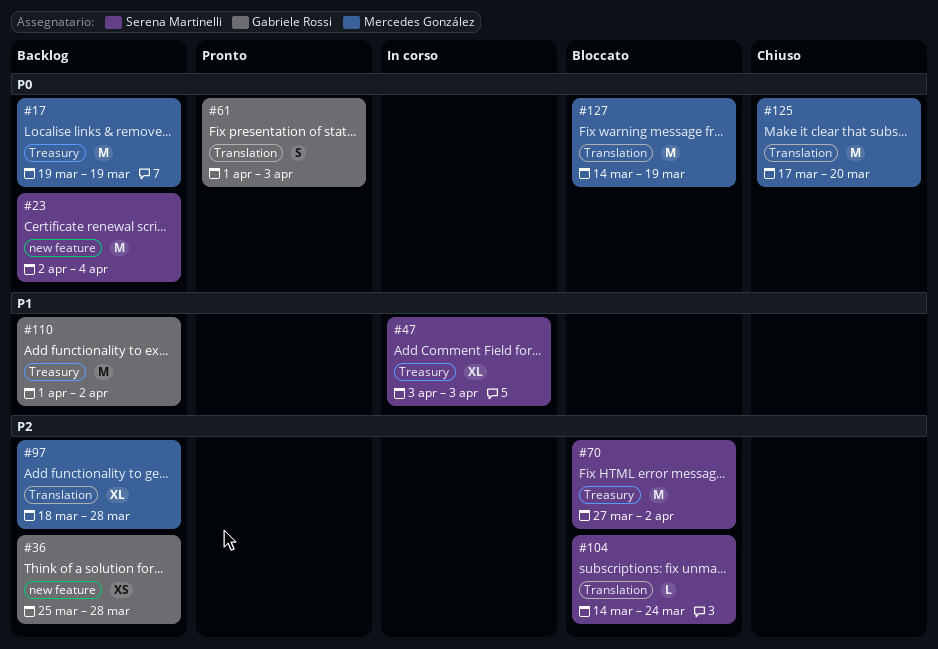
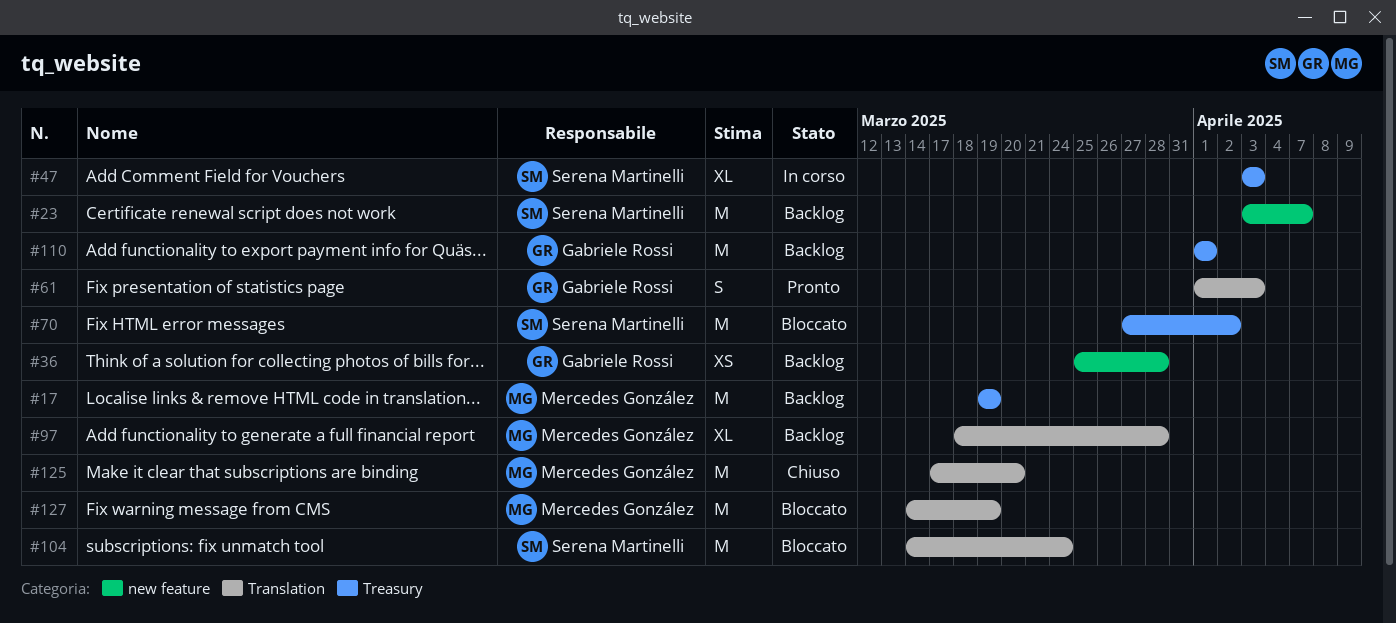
#23, start: Apr 2 -> Apr 3
#23, due: Apr 4 -> Apr 7
#104, estimate: L -> M
#110, due: Apr 2 -> Apr 1

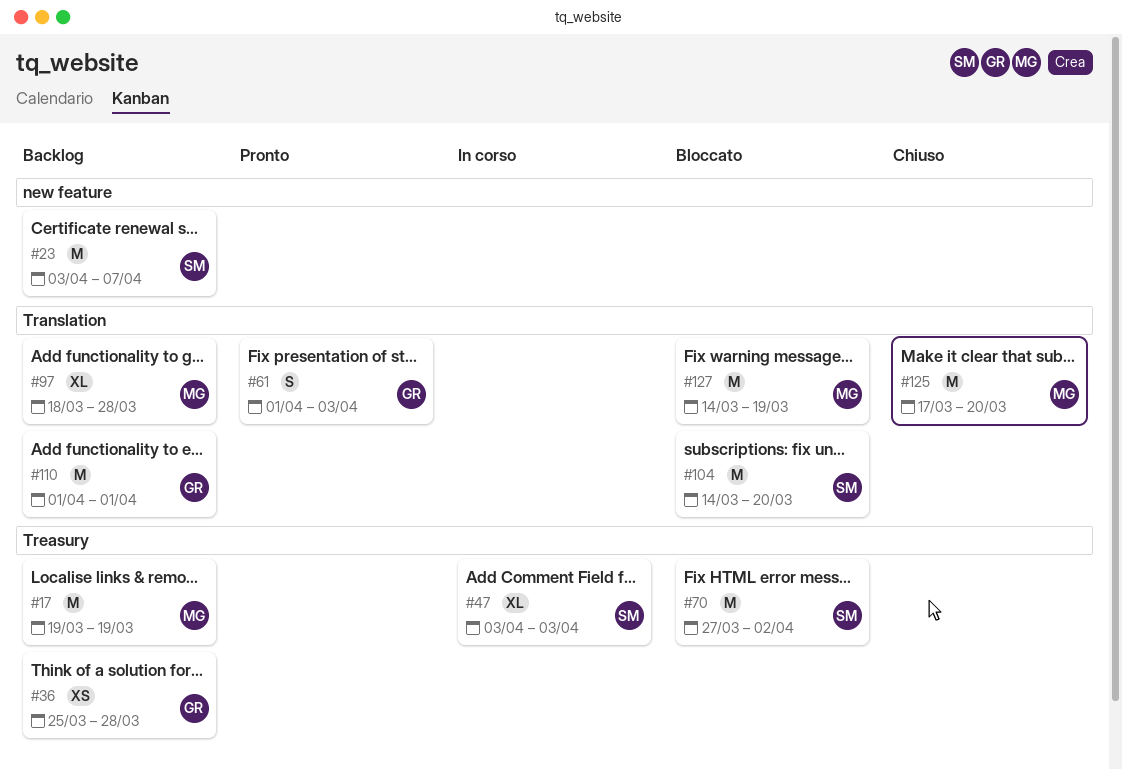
#36, label: new feature -> Treasury
#104, due: Mar 24 -> Mar 20
#110, label: Treasury -> Translation

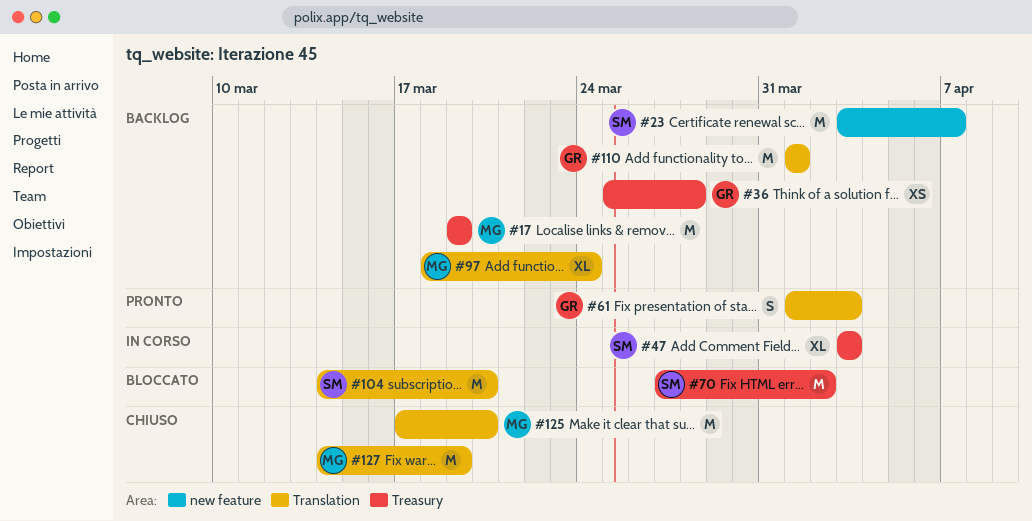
#97, due: Mar 28 -> Mar 24
#127, status: Bloccato -> Chiuso

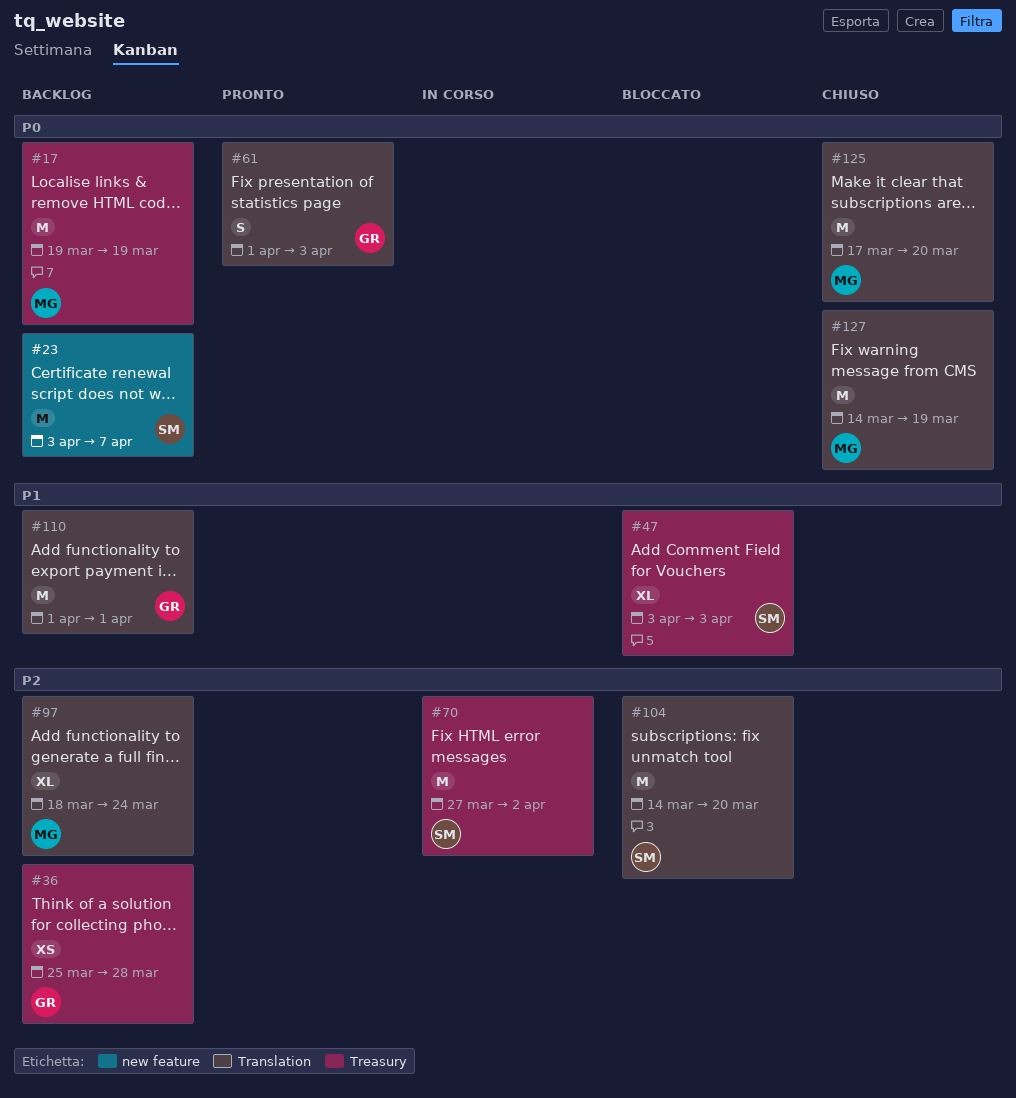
#47, status: In corso -> Bloccato
#70, status: Bloccato -> In corso

